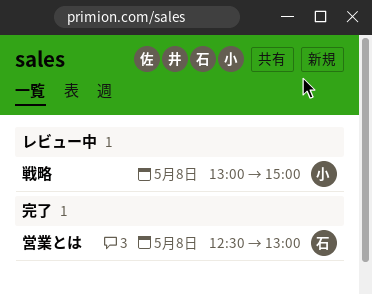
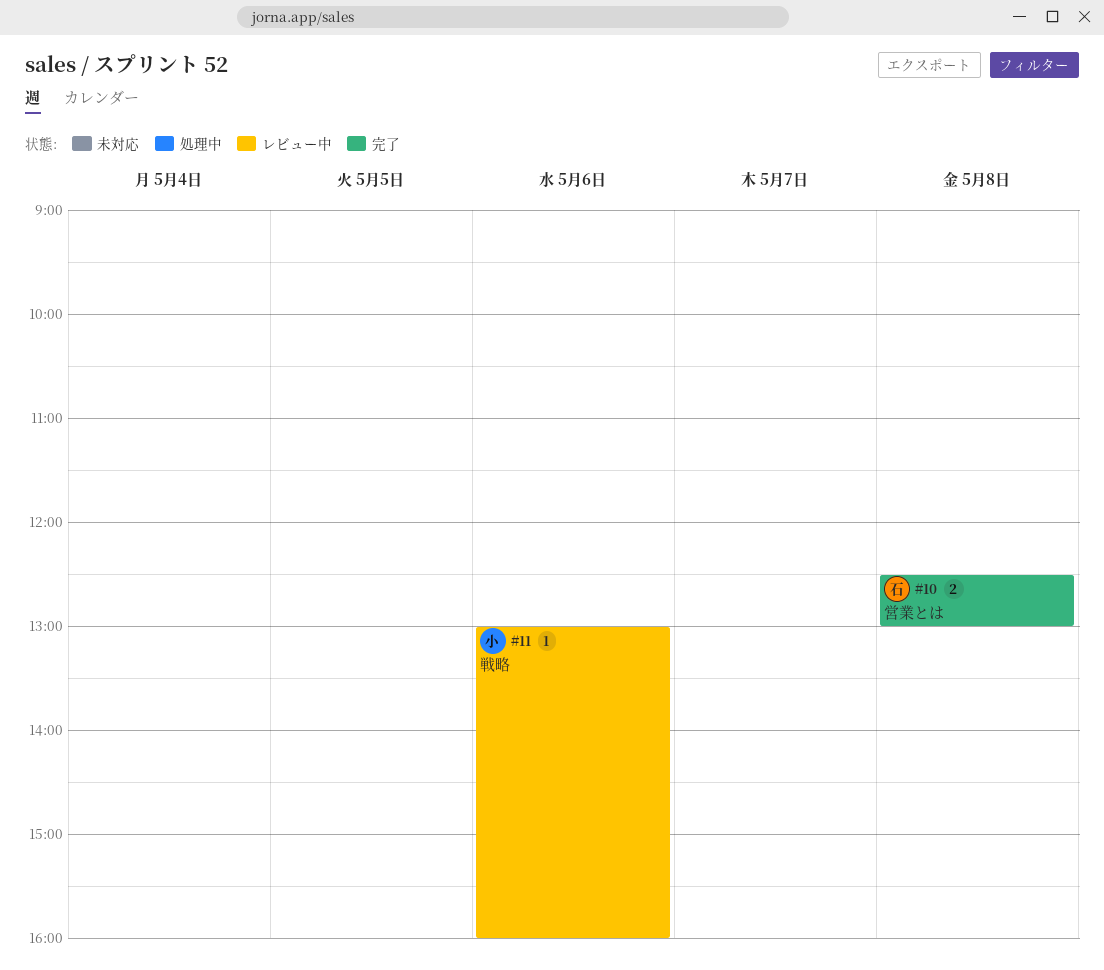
戦略, day: May 8 -> May 6
戦略, ends: 15:00 -> 16:00

